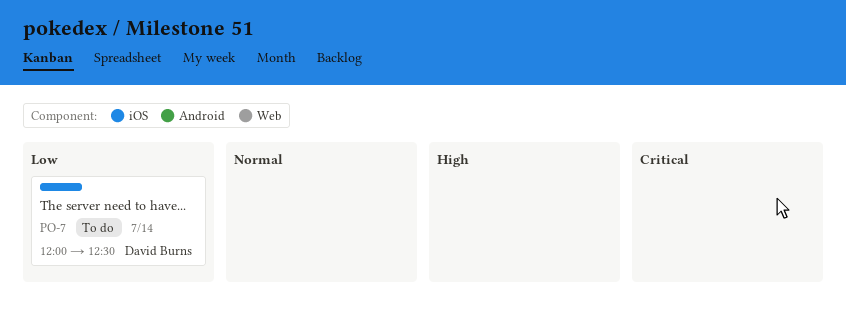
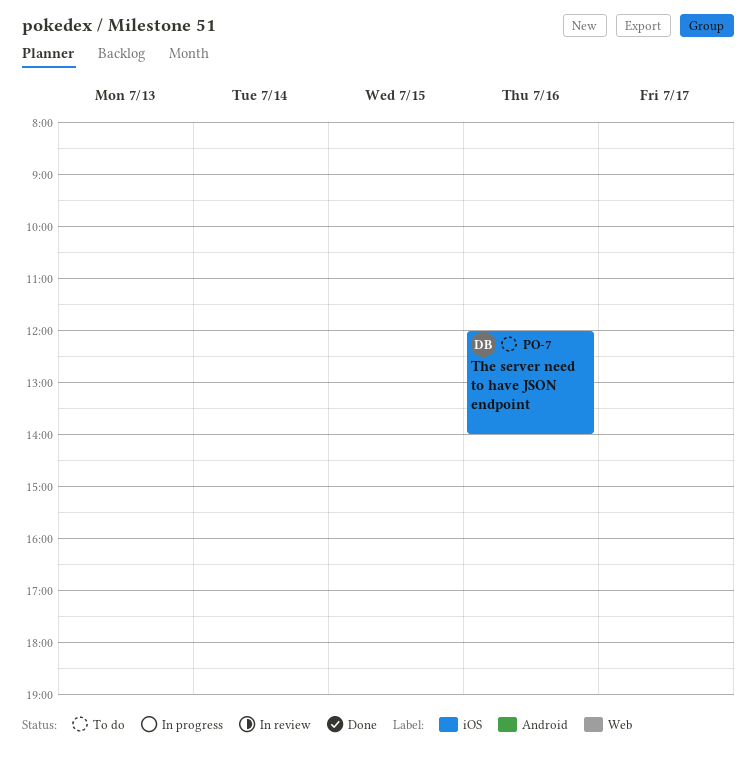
PO-7, day: Jul 14 -> Jul 16
PO-7, ends: 12:30 -> 14:00

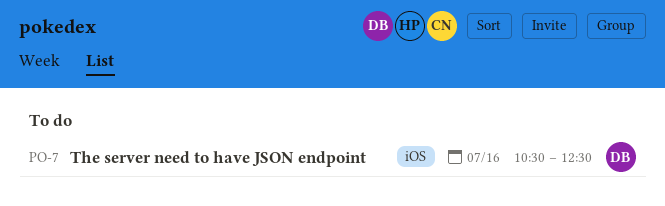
PO-7, begins: 12:00 -> 10:30
PO-7, ends: 14:00 -> 12:30

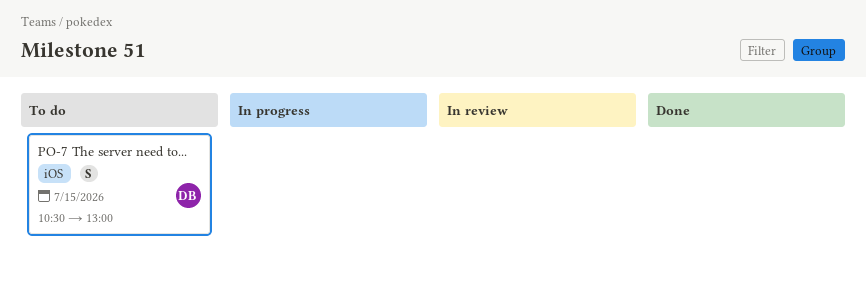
PO-7, day: Jul 16 -> Jul 15
PO-7, ends: 12:30 -> 13:00

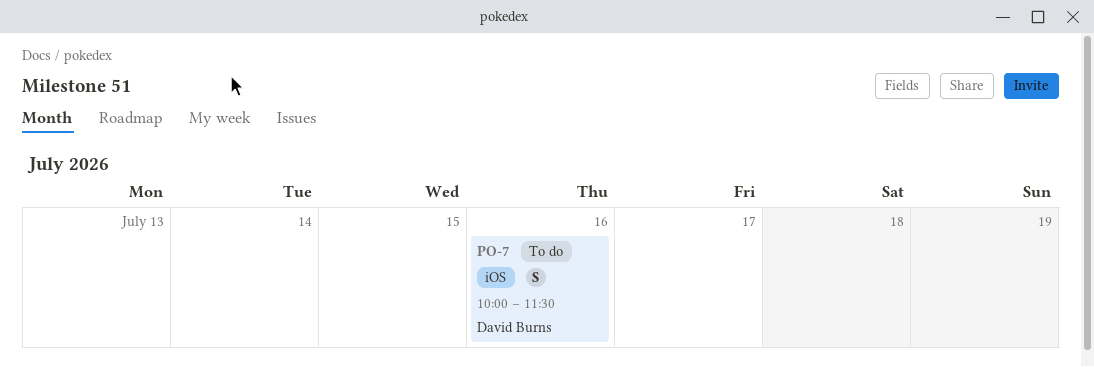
PO-7, day: Jul 15 -> Jul 16
PO-7, begins: 10:30 -> 10:00
PO-7, ends: 13:00 -> 11:30

